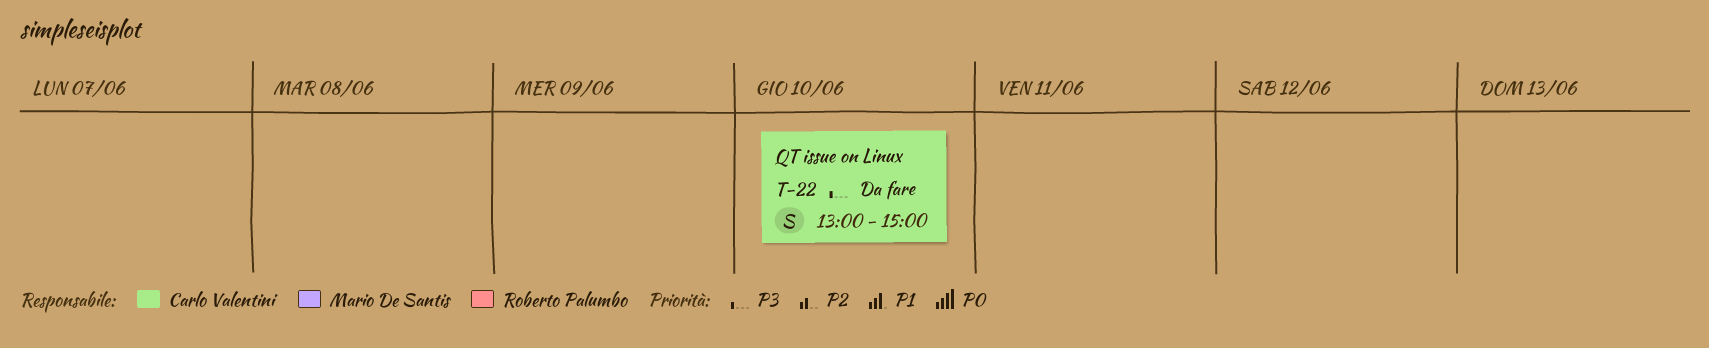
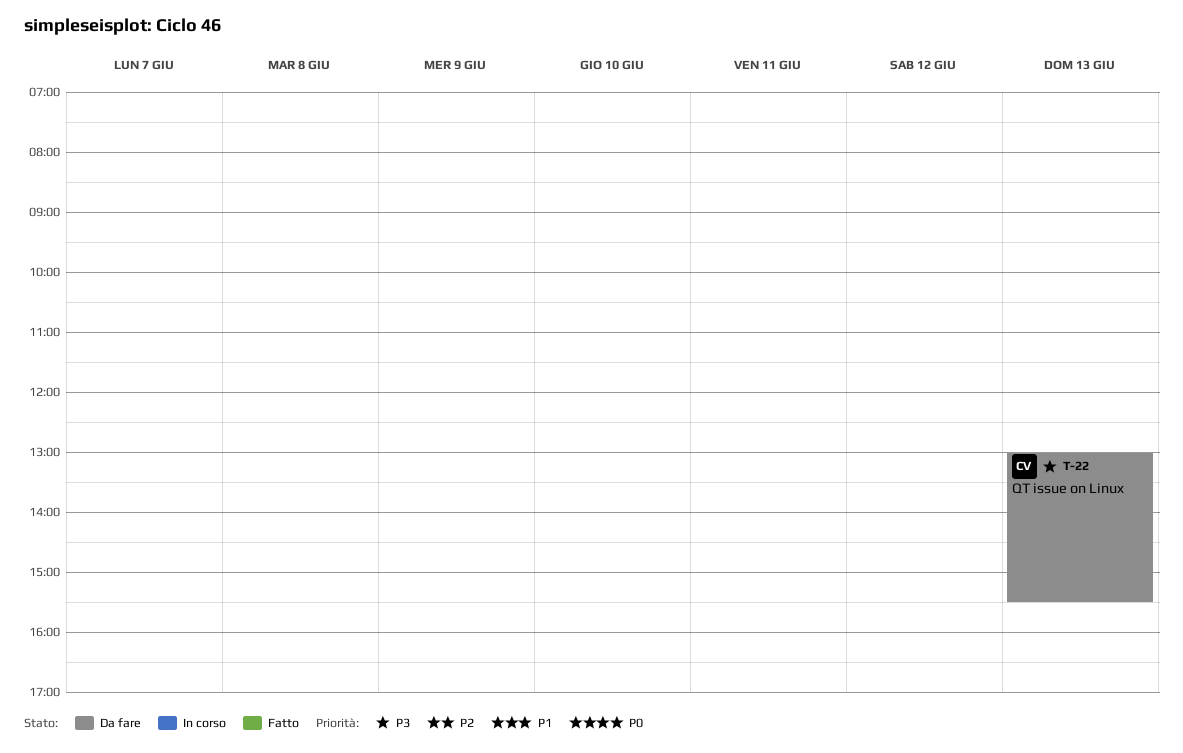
T-22, day: Jun 10 -> Jun 13
T-22, ends: 15:00 -> 15:30

